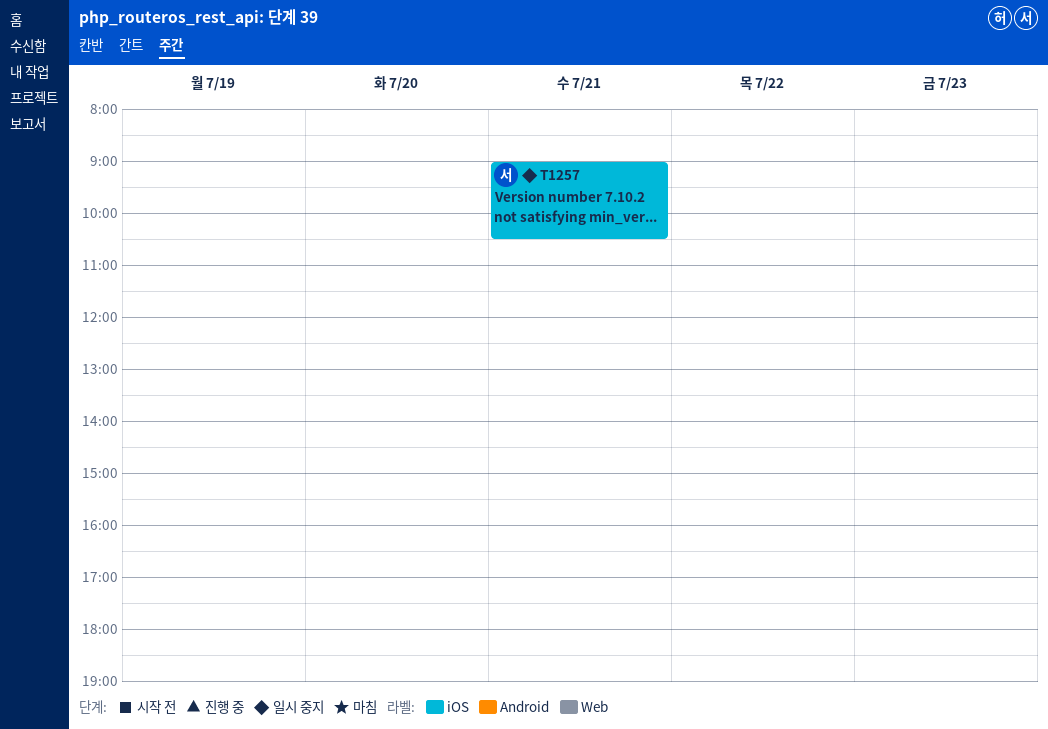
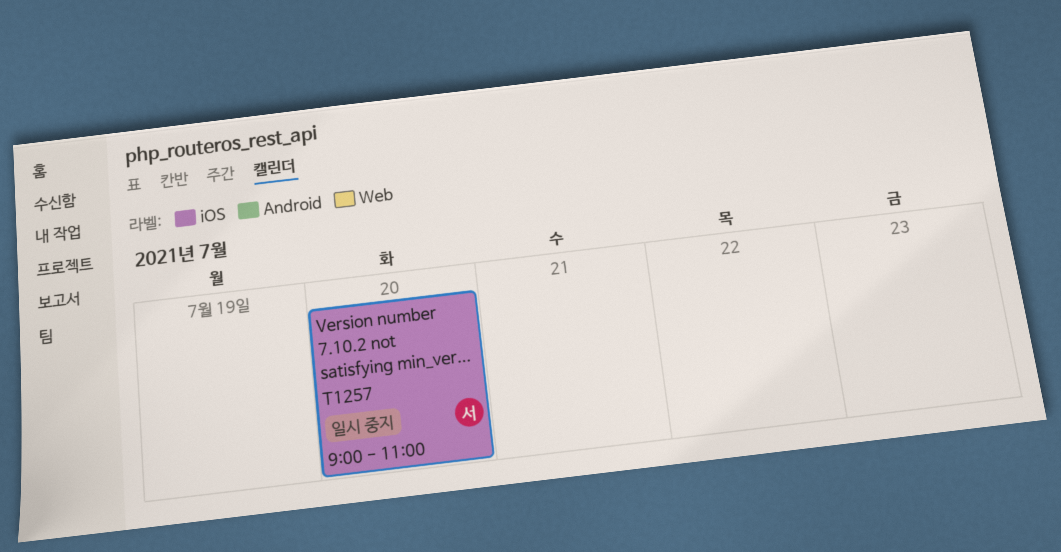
T1257, day: Jul 21 -> Jul 20
T1257, ends: 10:30 -> 11:00

